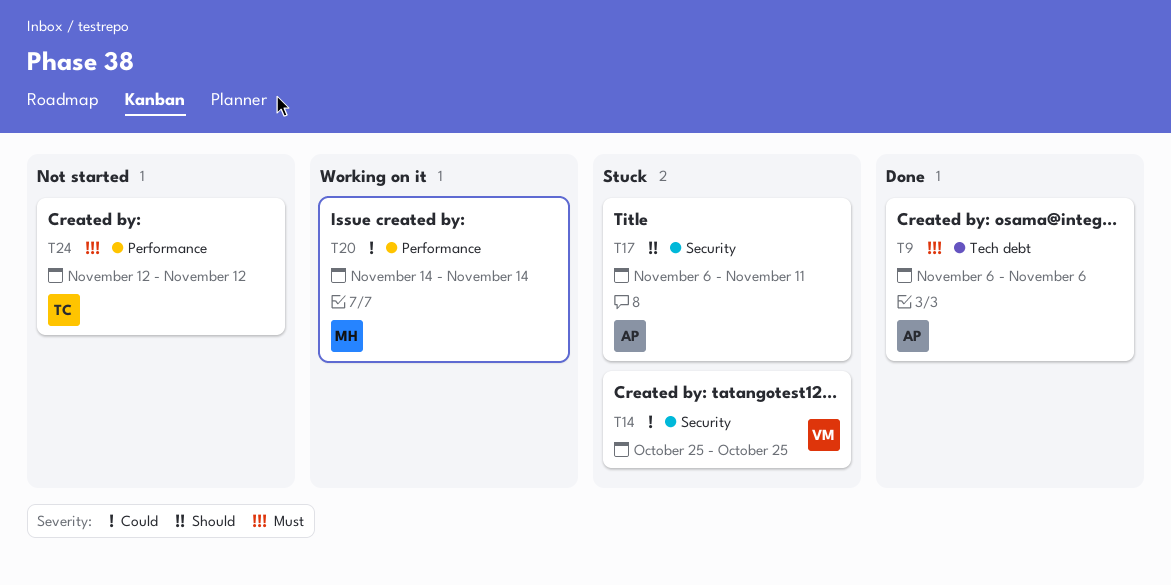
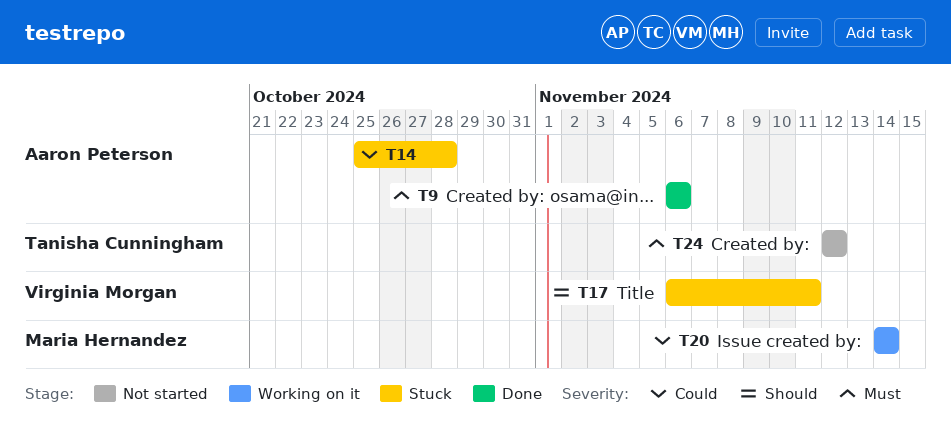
T14, owner: Virginia Morgan -> Aaron Peterson
T14, due: Oct 25 -> Oct 28
T17, owner: Aaron Peterson -> Virginia Morgan

